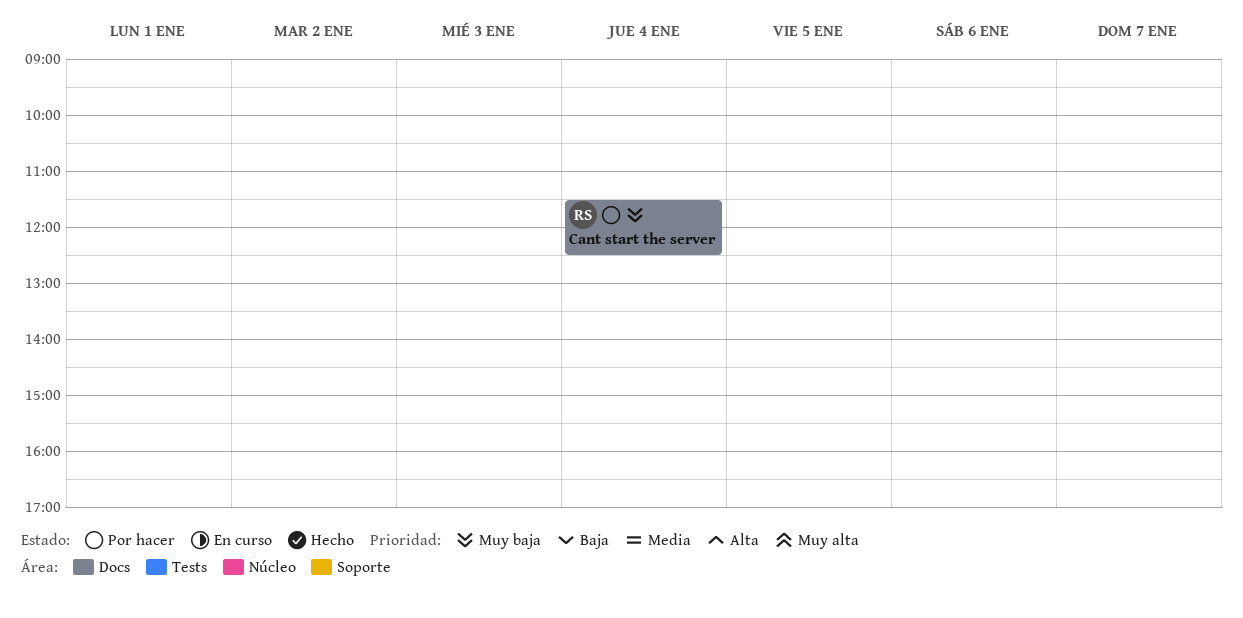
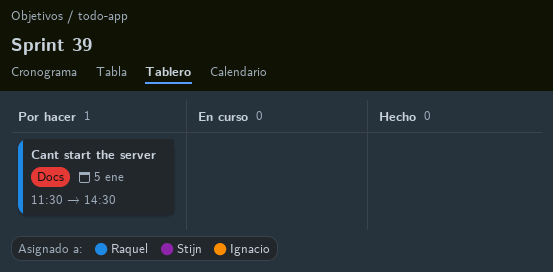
Cant start the server, day: Jan 4 -> Jan 5
Cant start the server, ends: 12:30 -> 14:30

